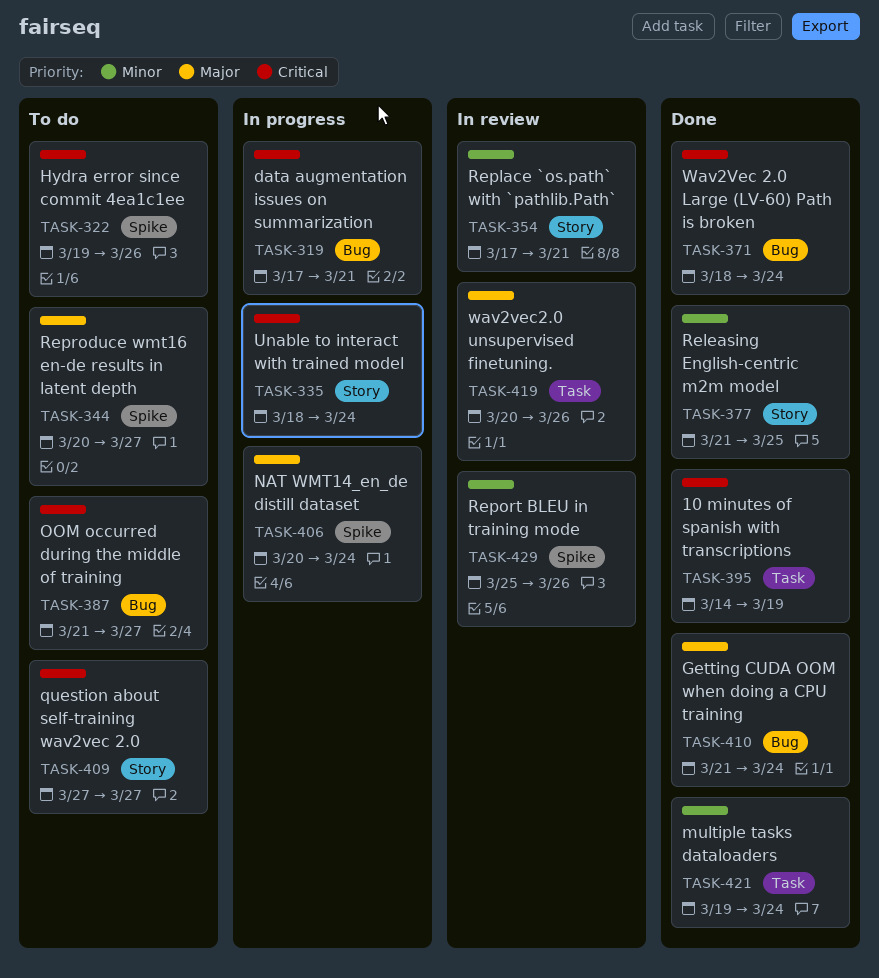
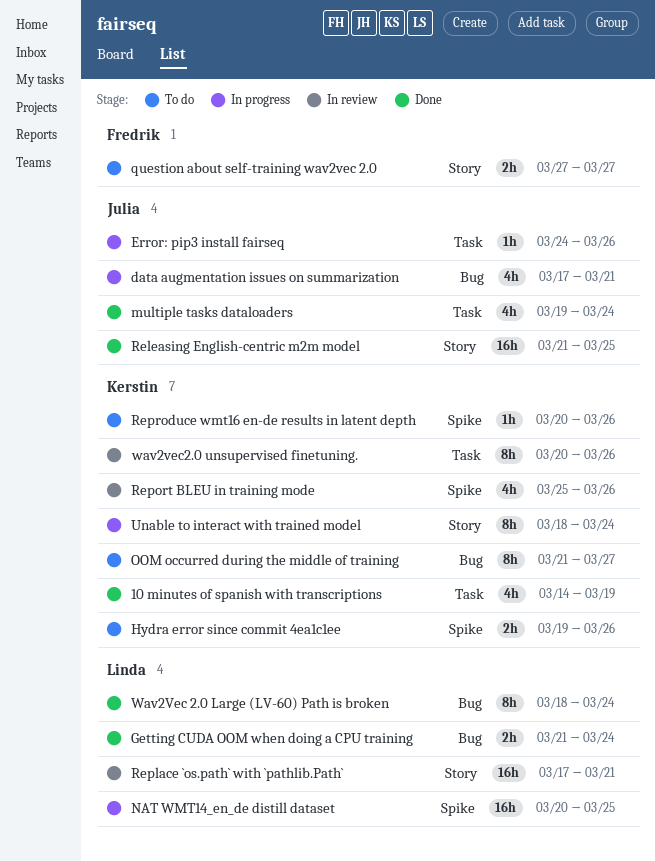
Error: pip3 install fairseq: none -> present
NAT WMT14_en_de distill dataset, due: Mar 24 -> Mar 25
Reproduce wmt16 en-de results in latent depth, due: Mar 27 -> Mar 26

